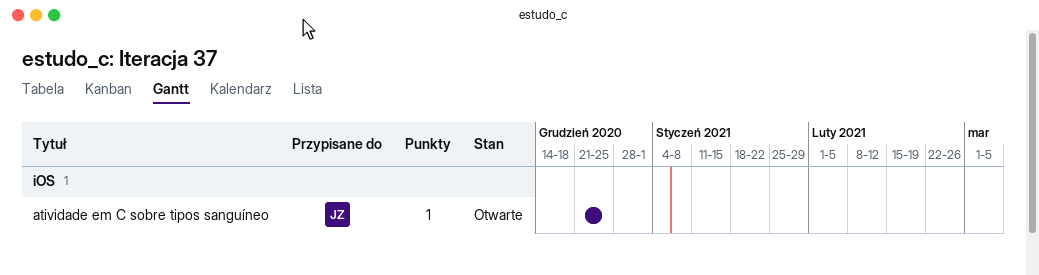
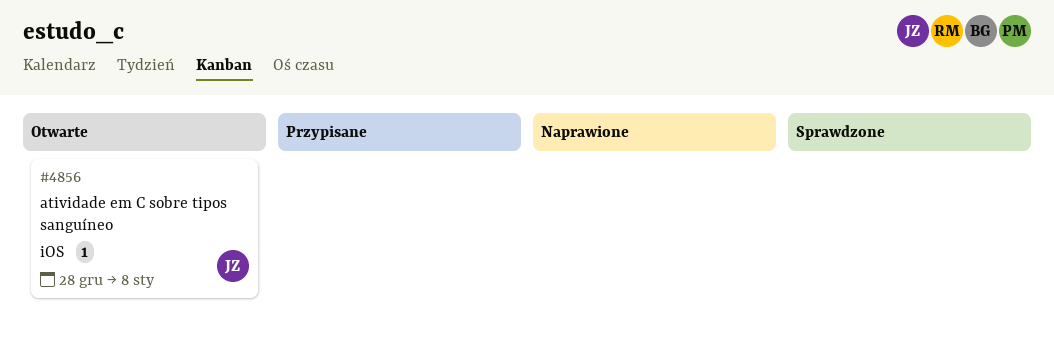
atividade em C sobre tipos sanguíneo, start: Dec 21 -> Dec 28
atividade em C sobre tipos sanguíneo, due: Dec 25 -> Jan 8

